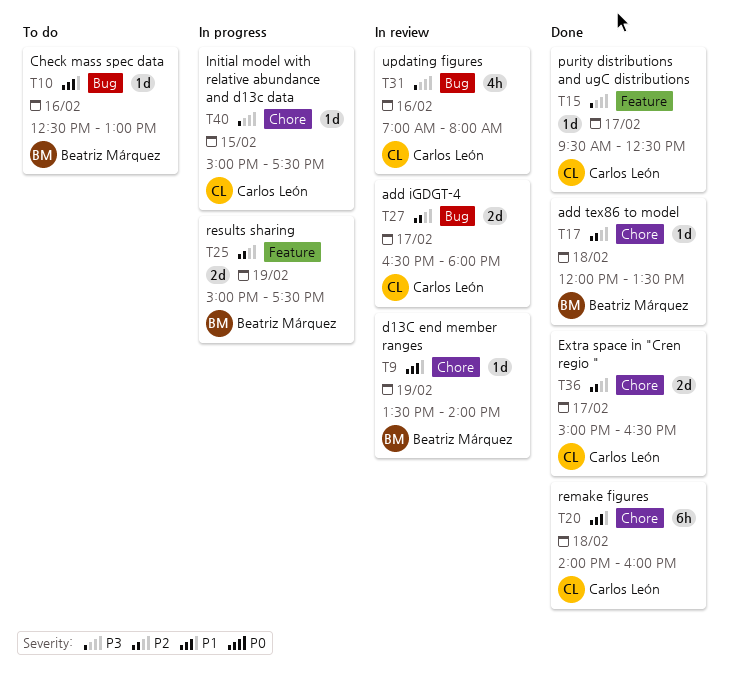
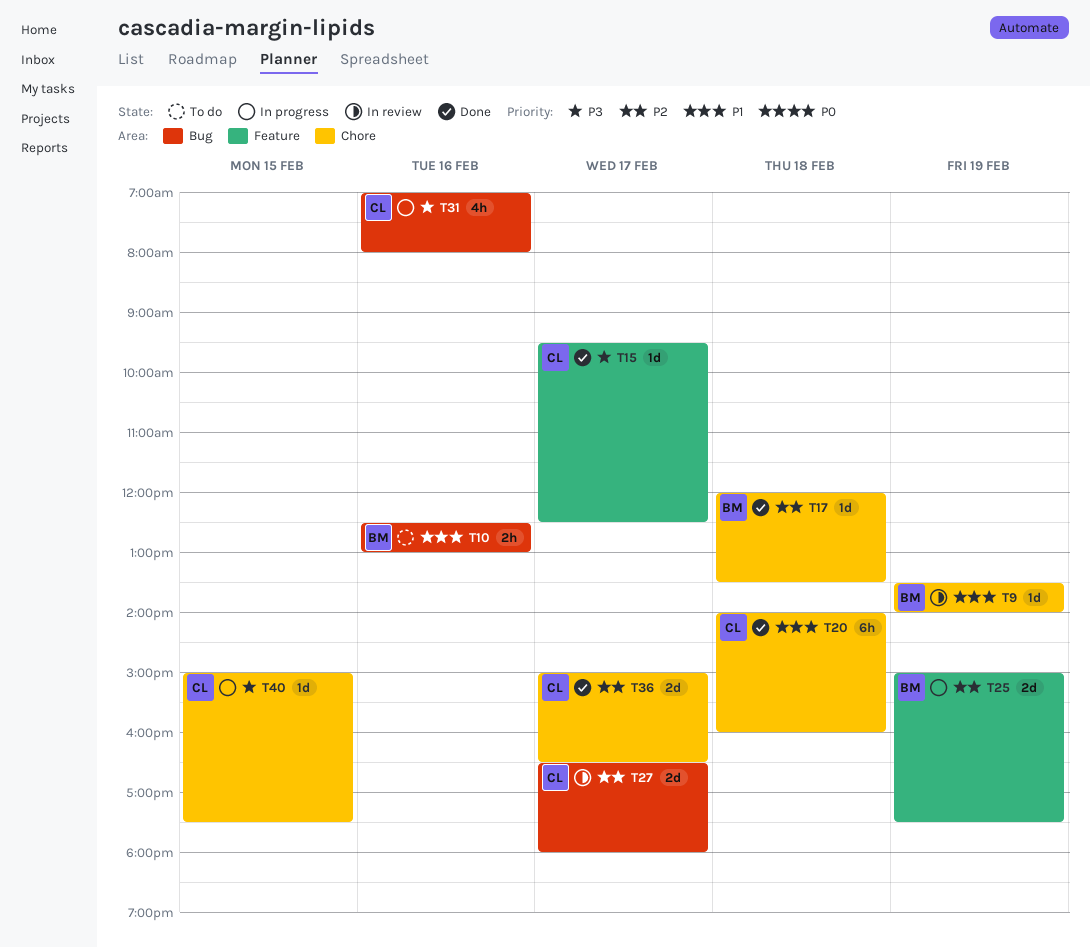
T10, estimate: 1d -> 2h
T31, status: In review -> In progress

